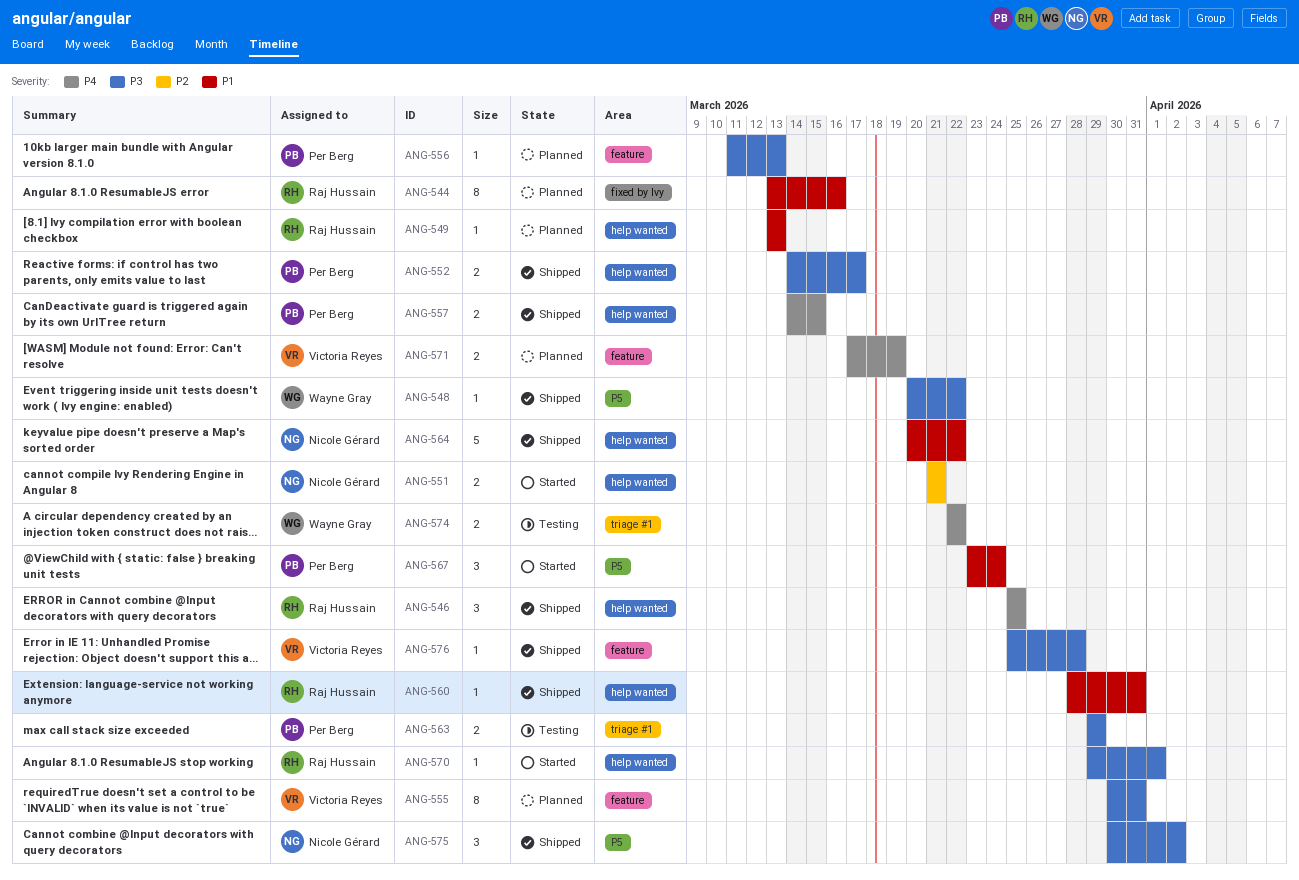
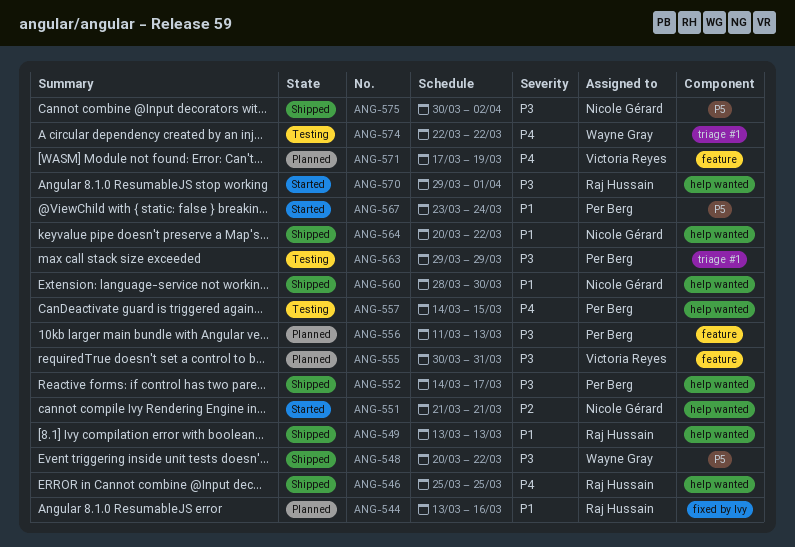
ANG-549, status: Planned -> Shipped
ANG-557, status: Shipped -> Testing
ANG-560, owner: Raj Hussain -> Nicole Gérard
ANG-560, due: Mar 31 -> Mar 30
ANG-576: present -> none

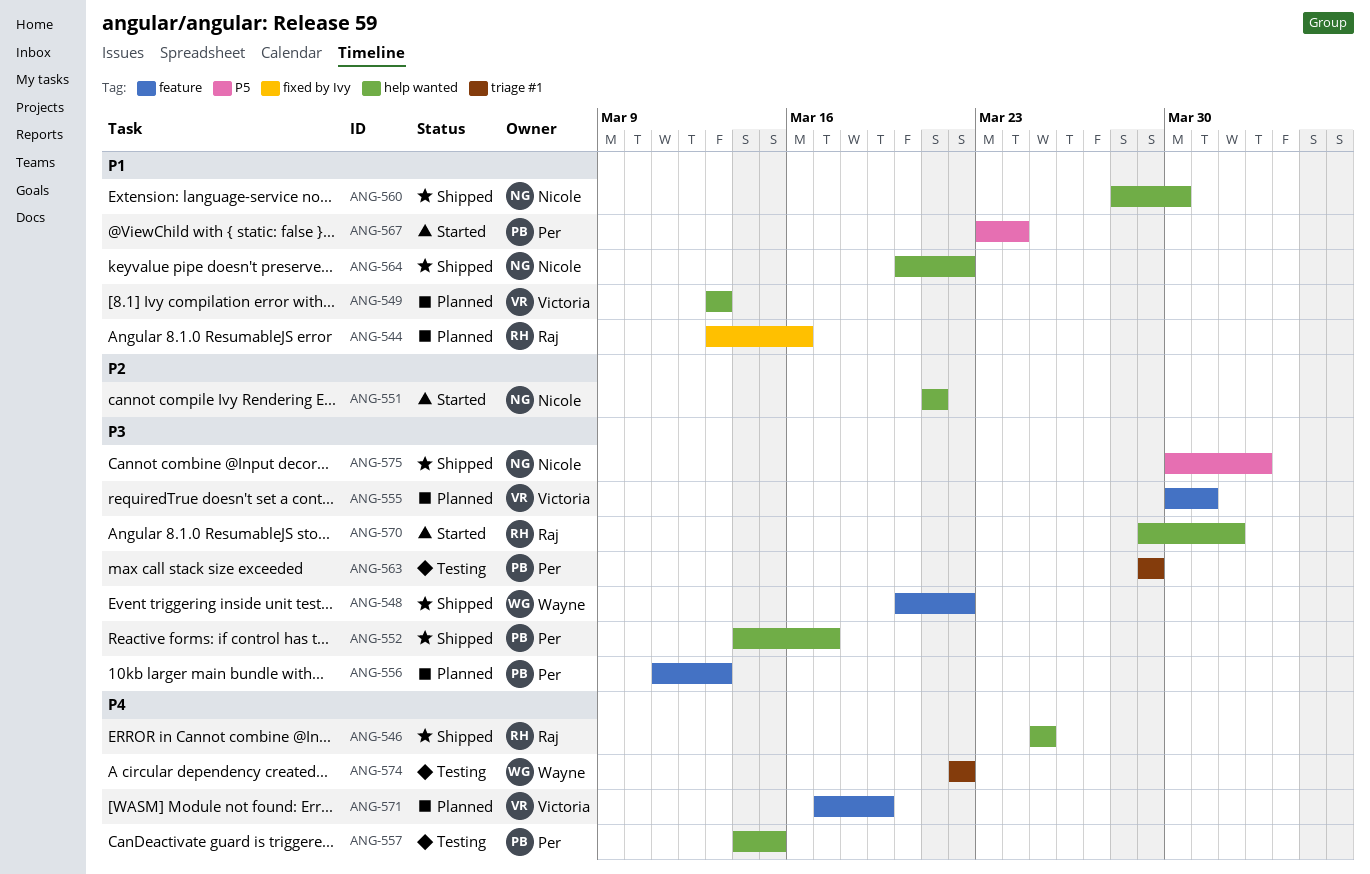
ANG-548, label: P5 -> feature
ANG-549, status: Shipped -> Planned
ANG-549, owner: Raj Hussain -> Victoria Reyes

